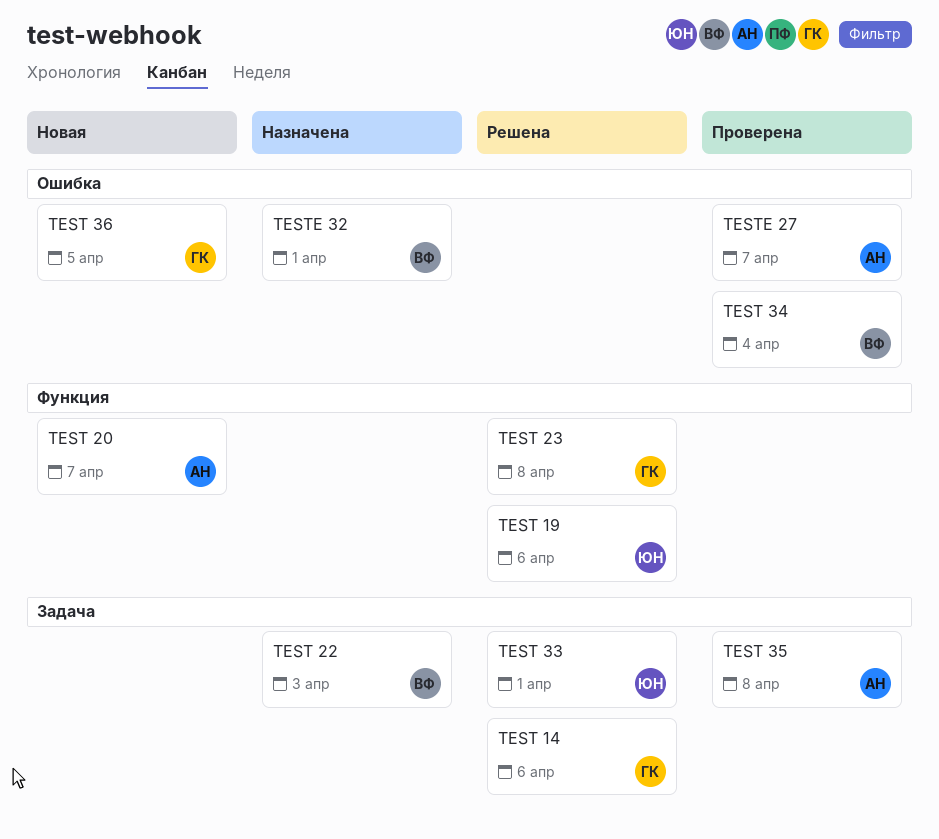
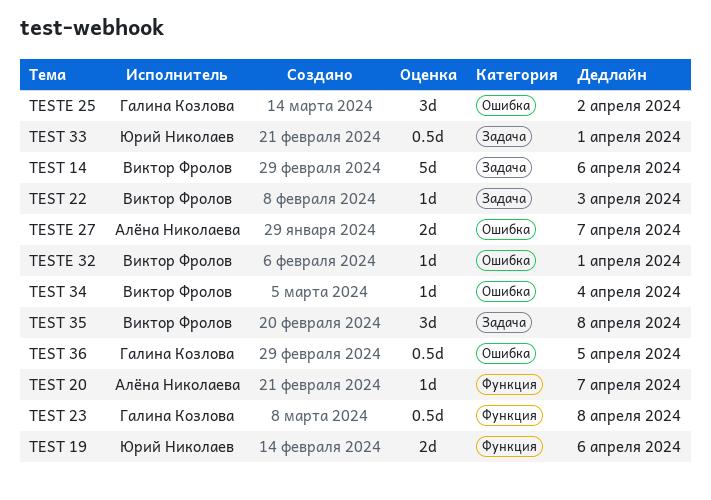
TEST 14, owner: Галина Козлова -> Виктор Фролов
TEST 35, owner: Алёна Николаева -> Виктор Фролов
TESTE 25: none -> present

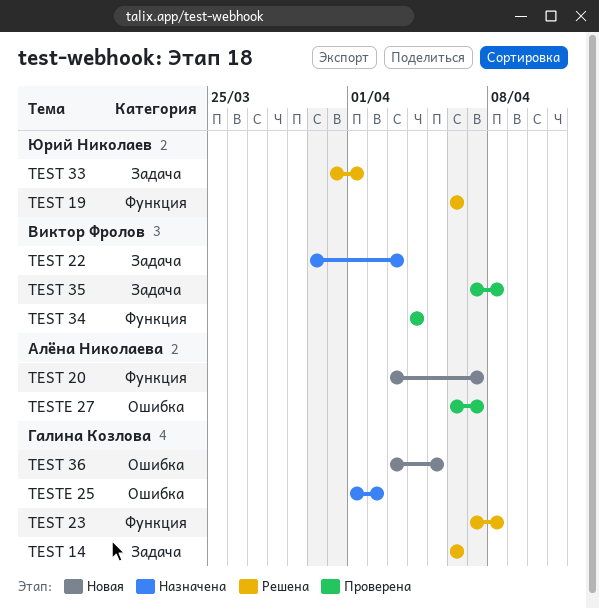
TEST 14, owner: Виктор Фролов -> Галина Козлова
TEST 34, label: Ошибка -> Функция
TESTE 32: present -> none

